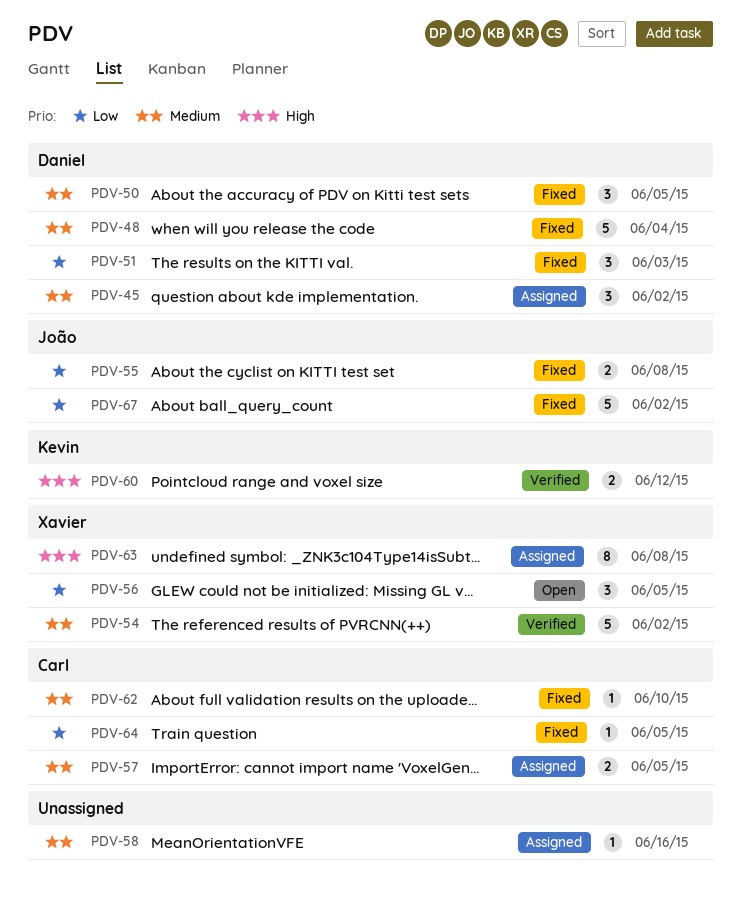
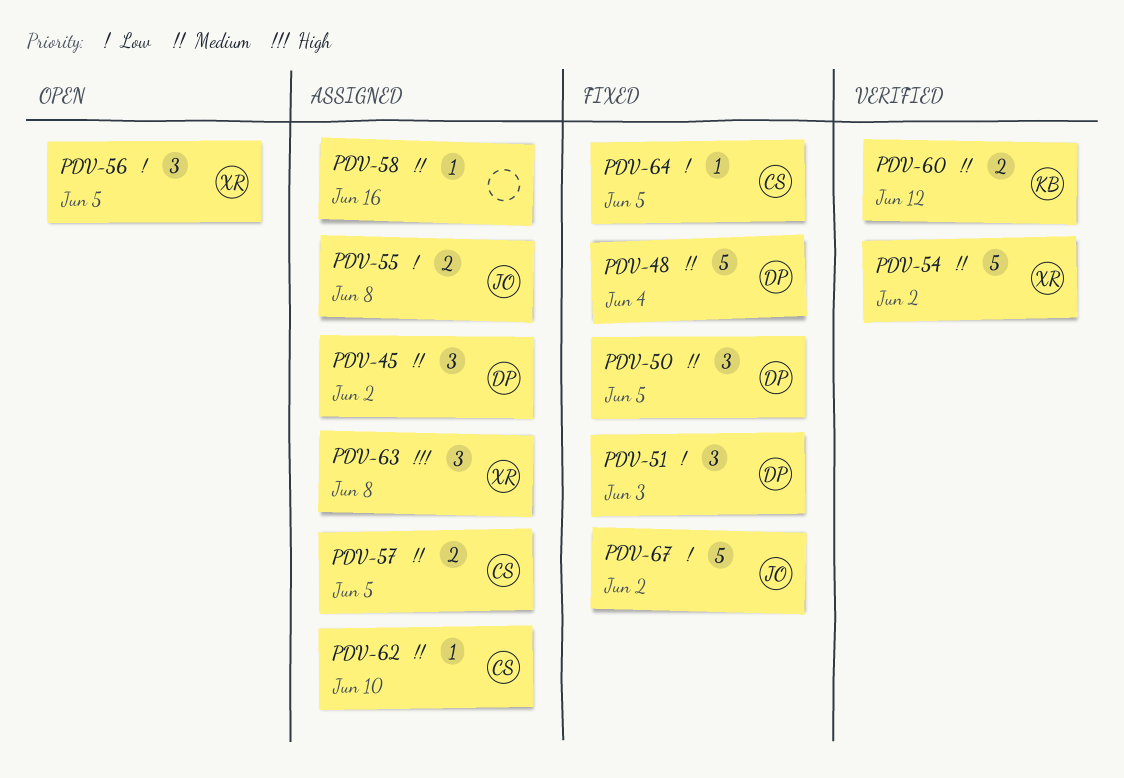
PDV-55, status: Fixed -> Assigned
PDV-60, priority: High -> Medium
PDV-62, status: Fixed -> Assigned
PDV-63, estimate: 8 -> 3

